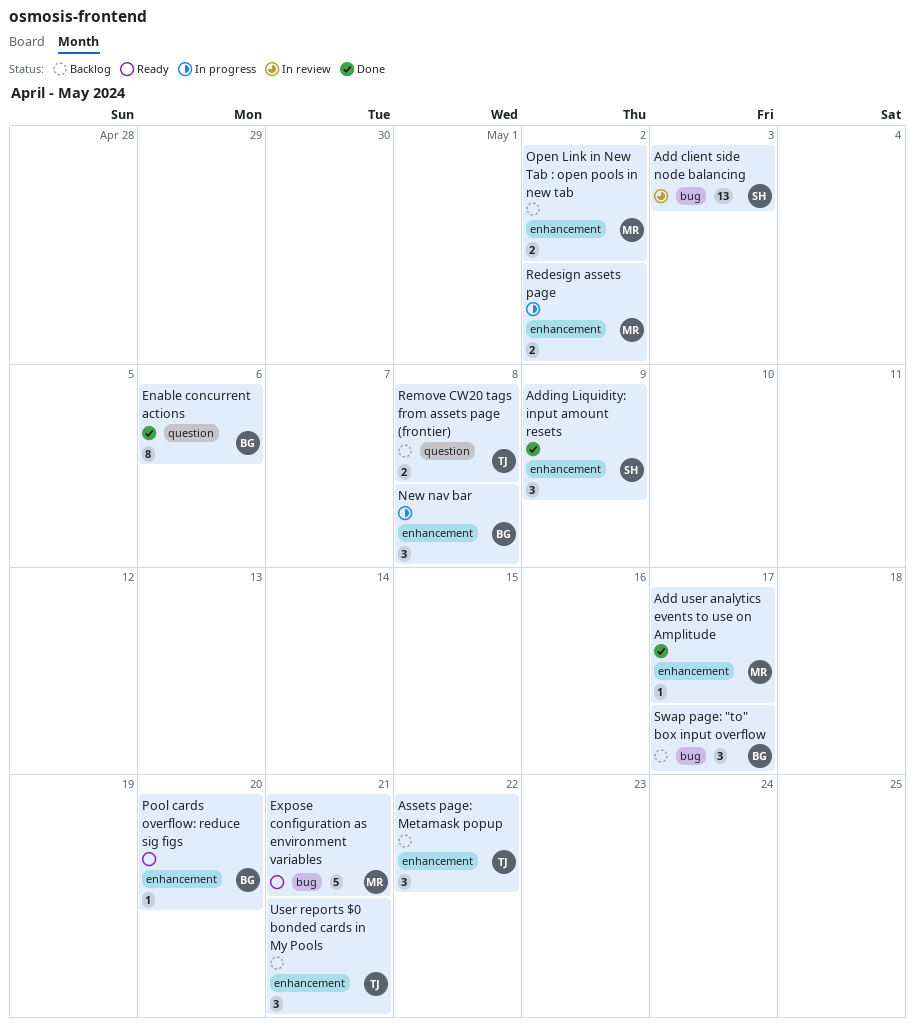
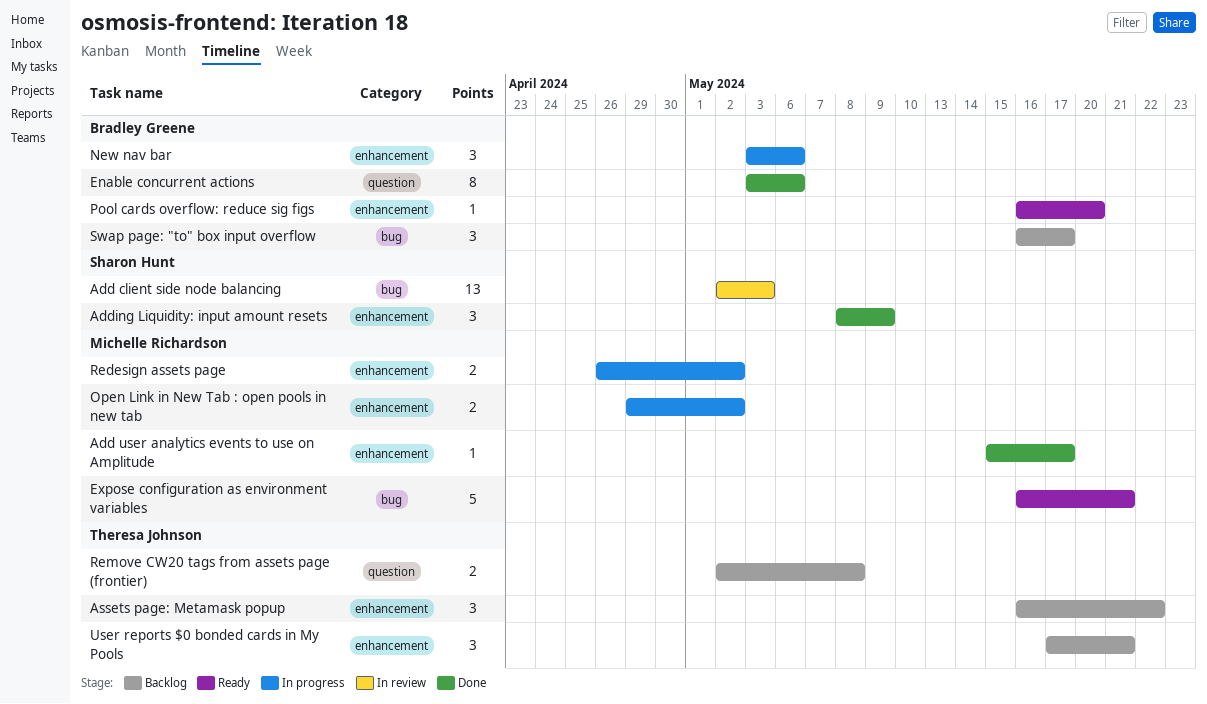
New nav bar, due: May 8 -> May 6
Open Link in New Tab : open pools in new tab, status: Backlog -> In progress

